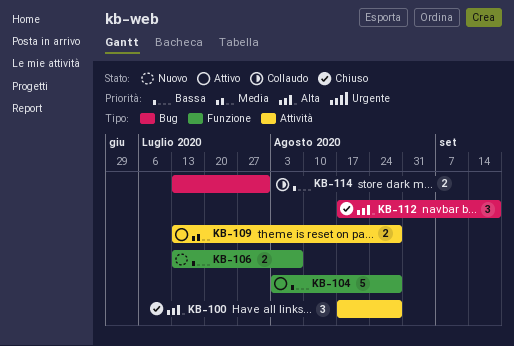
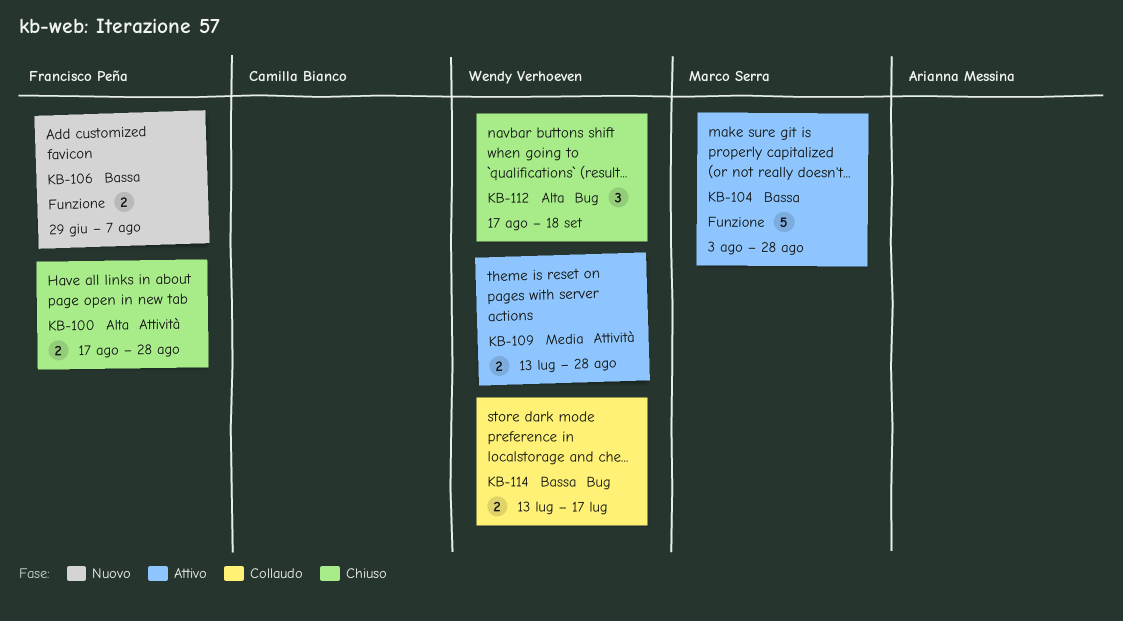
KB-100, estimate: 3 -> 2
KB-106, start: Jul 13 -> Jun 29
KB-114, due: Jul 31 -> Jul 17

